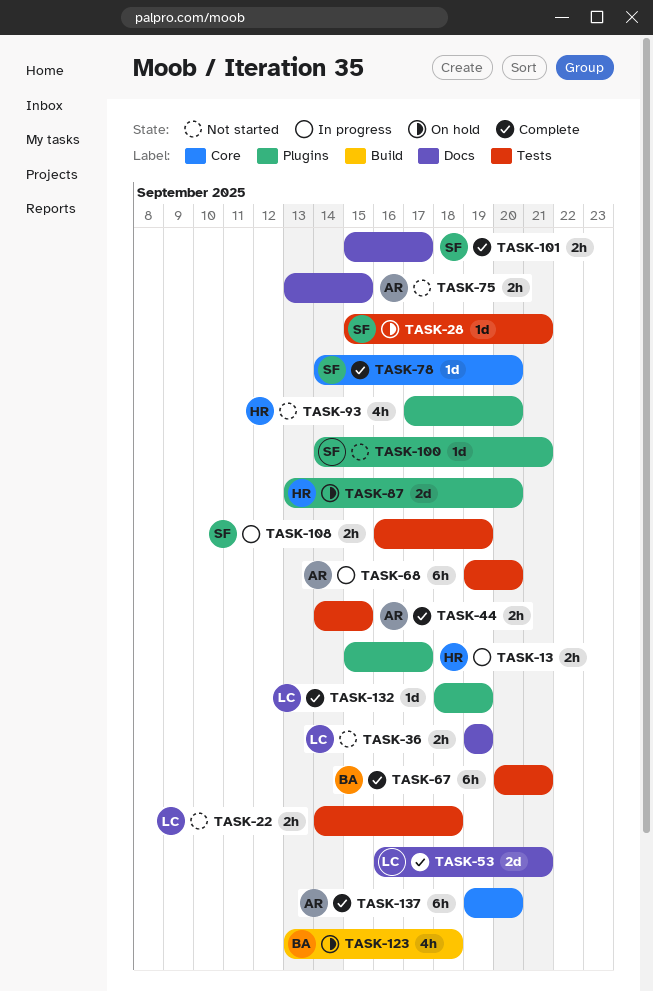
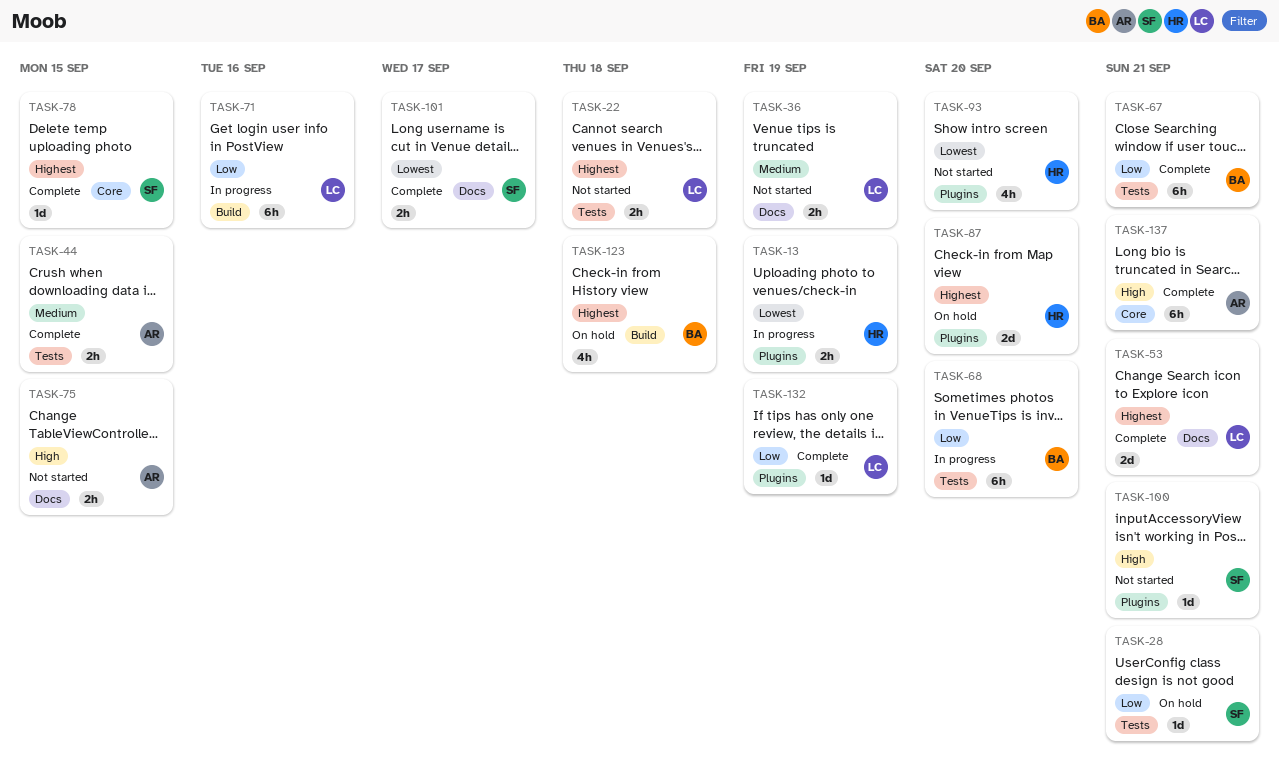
TASK-13, due: Sep 17 -> Sep 19
TASK-68, owner: AR -> BA
TASK-71: none -> present
TASK-78, due: Sep 20 -> Sep 15
TASK-108: present -> none
TASK-137, due: Sep 20 -> Sep 21

